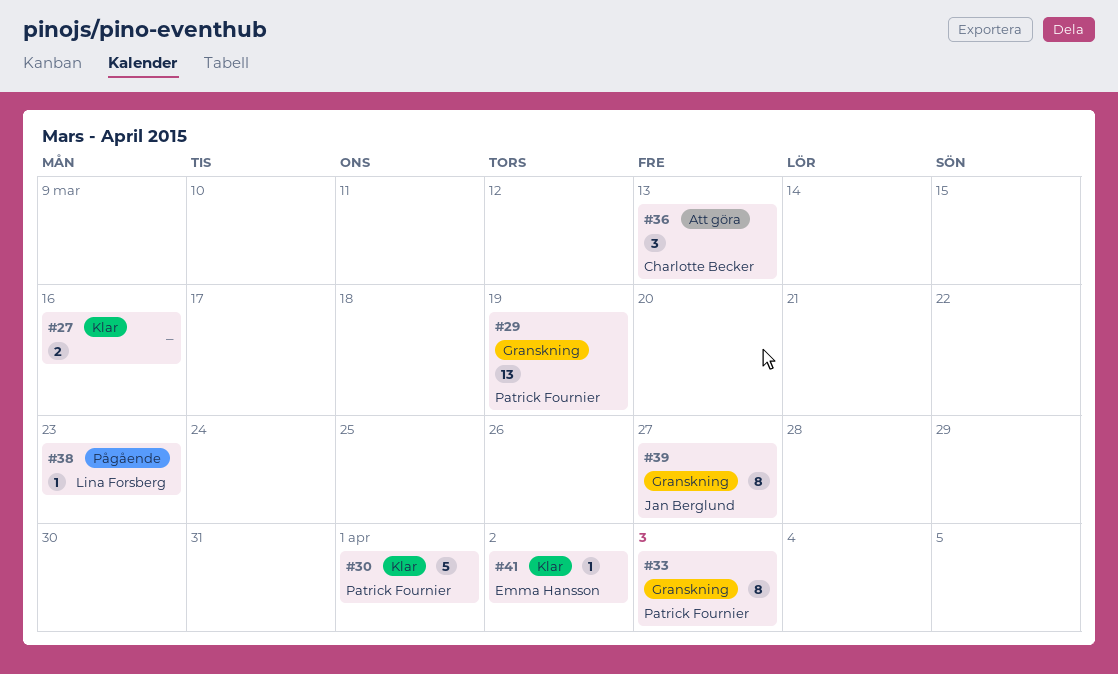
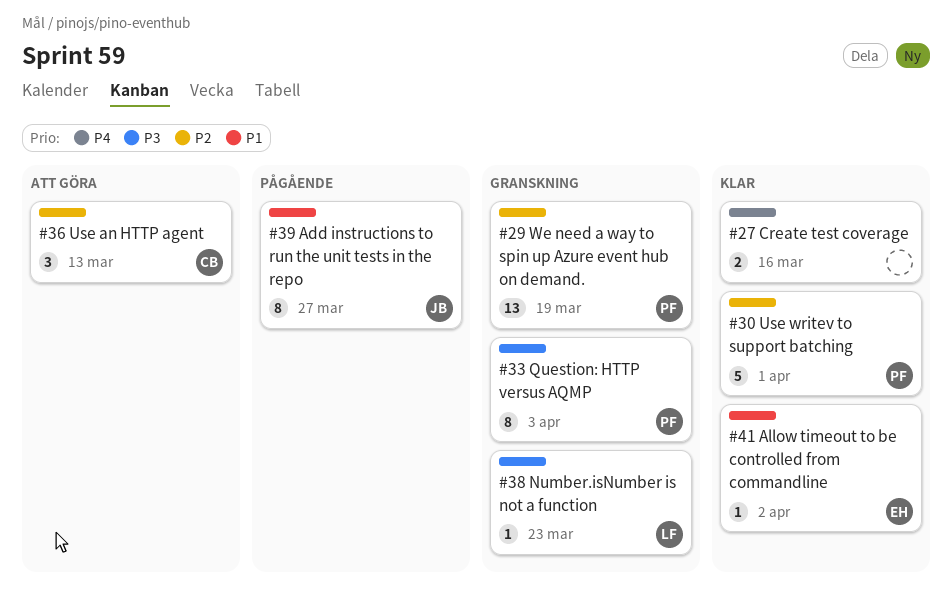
#38, status: Pågående -> Granskning
#39, status: Granskning -> Pågående

